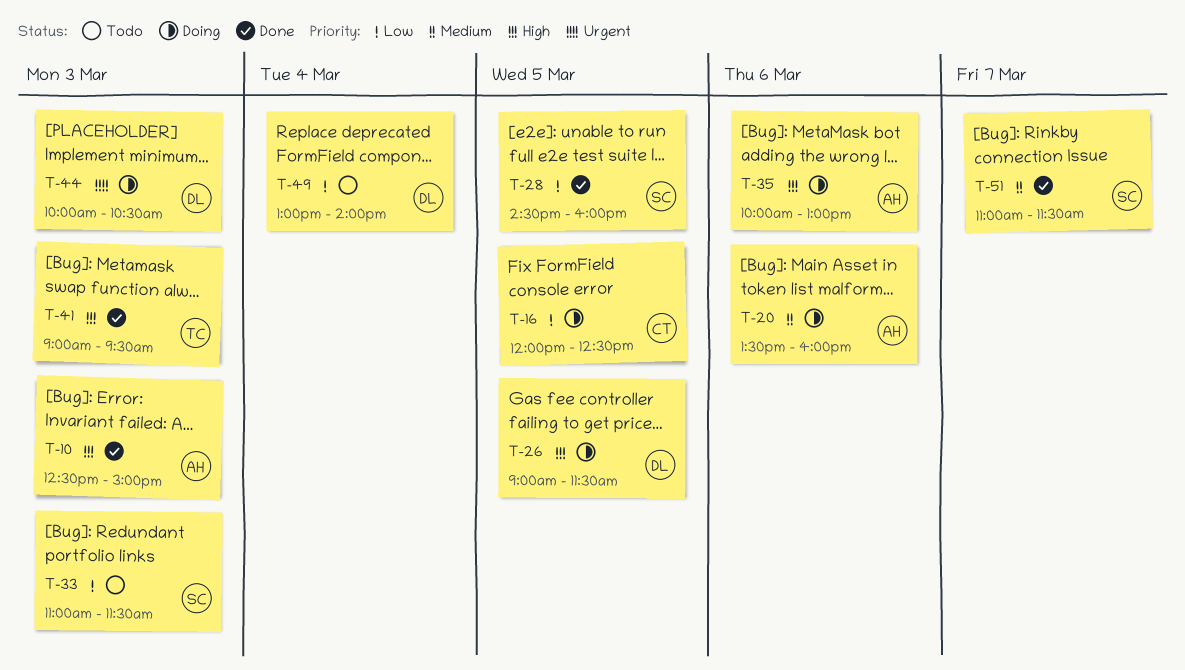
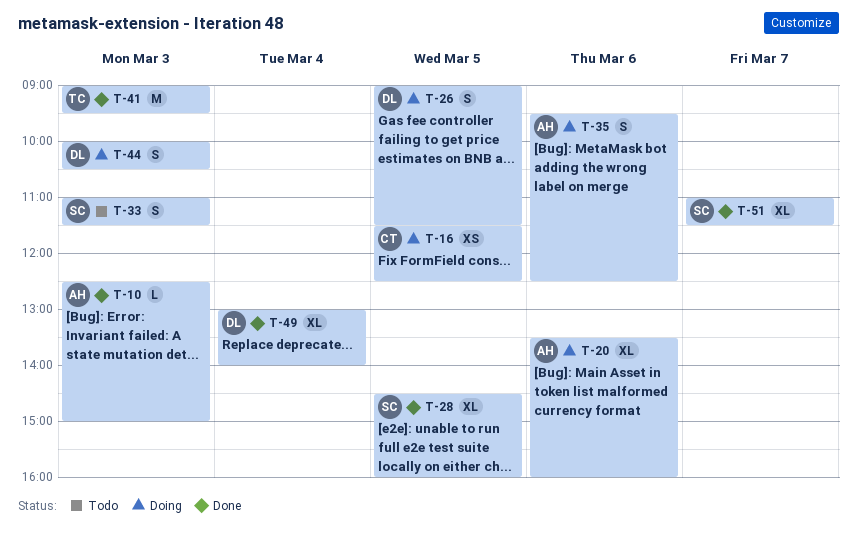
T-16, begins: 12:00 -> 11:30
T-35, begins: 10:00 -> 09:30
T-35, ends: 13:00 -> 12:30
T-49, status: Todo -> Done

